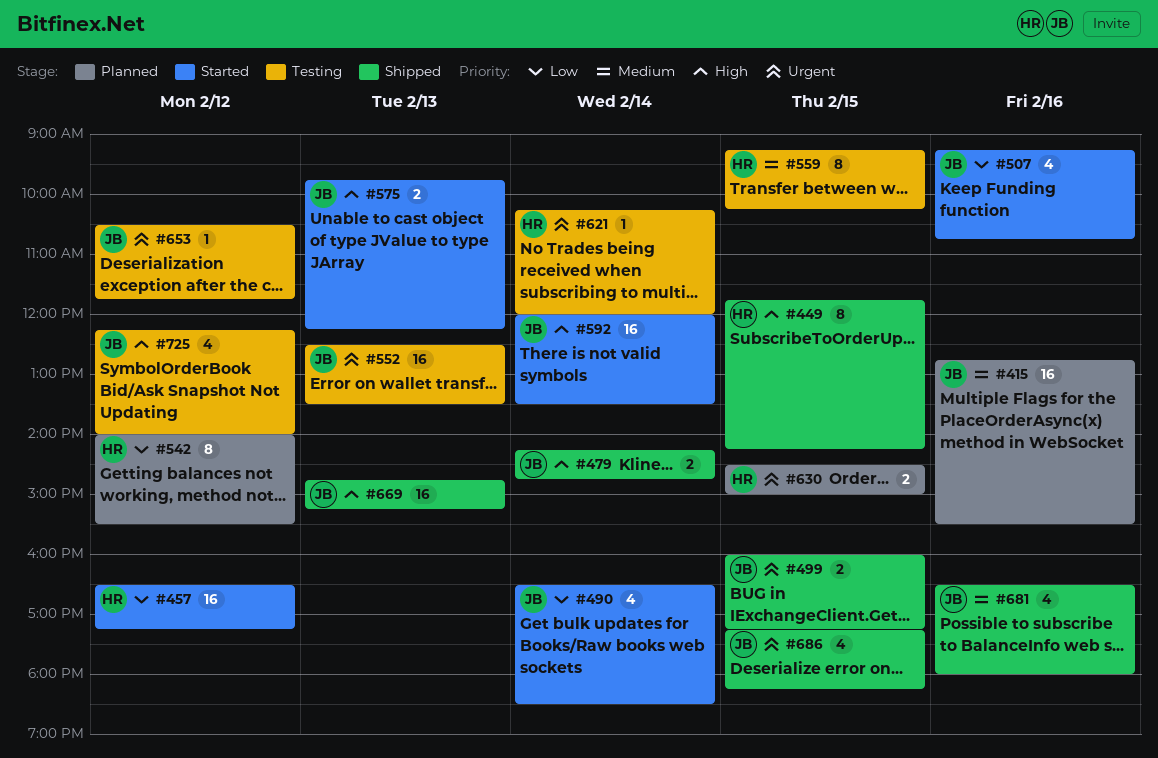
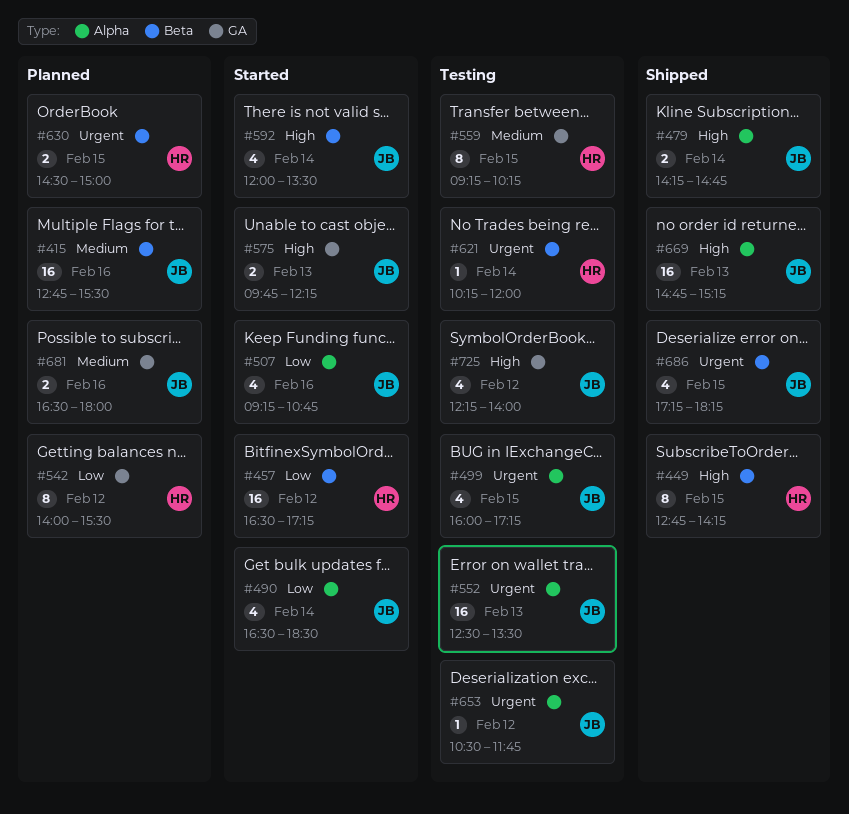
#449, begins: 11:45 -> 12:45
#499, status: Shipped -> Testing
#499, estimate: 2 -> 4
#592, estimate: 16 -> 4
#681, status: Shipped -> Planned
#681, estimate: 4 -> 2

